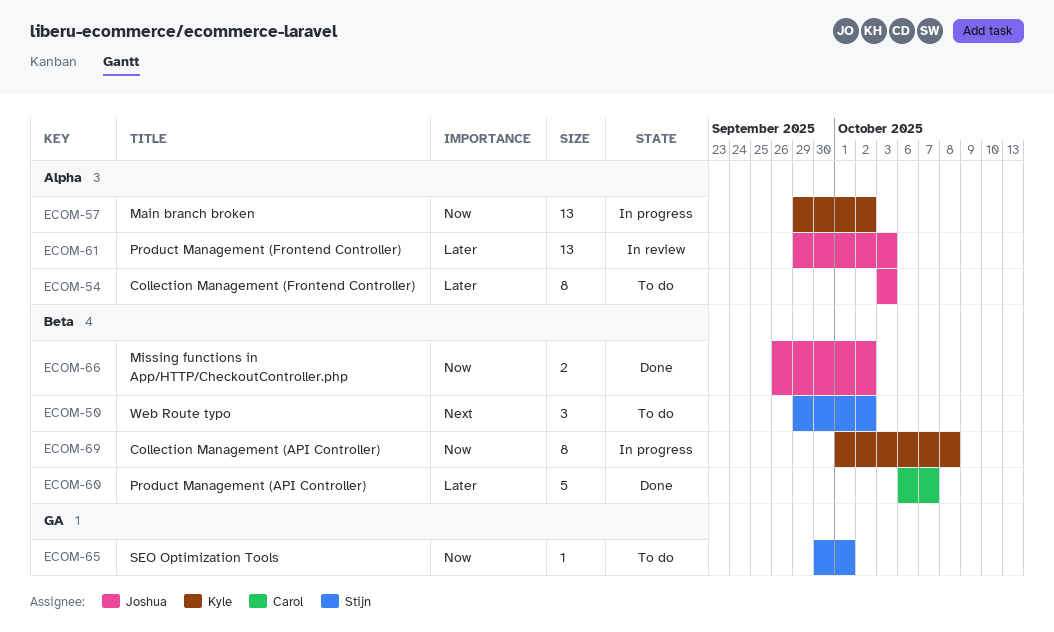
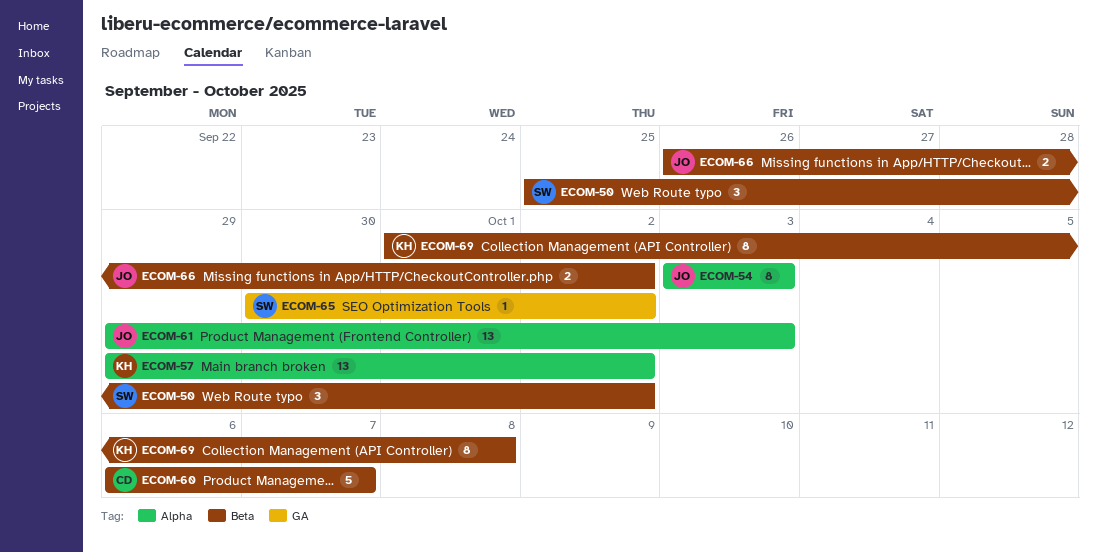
ECOM-50, start: Sep 29 -> Sep 25
ECOM-65, due: Oct 1 -> Oct 2

